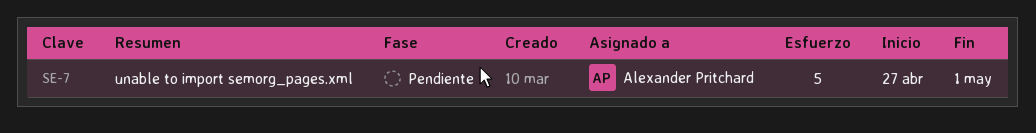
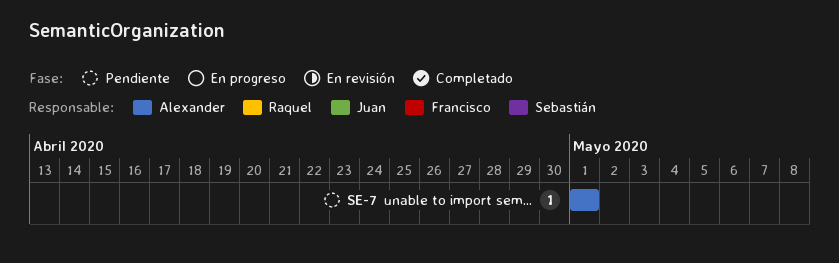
SE-7, estimate: 5 -> 1
SE-7, start: Apr 27 -> May 1

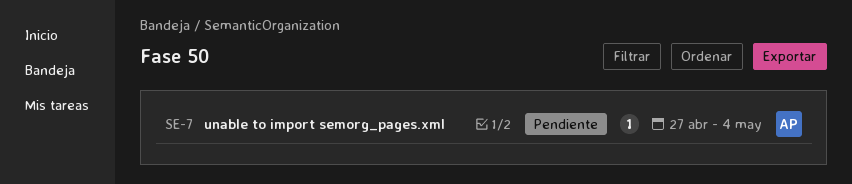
SE-7, start: May 1 -> Apr 27
SE-7, due: May 1 -> May 4

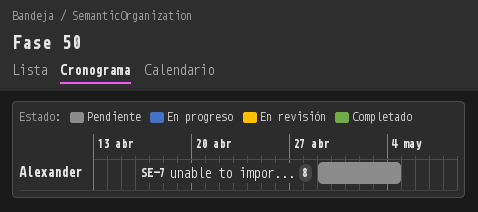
SE-7, estimate: 1 -> 8
SE-7, start: Apr 27 -> Apr 29

